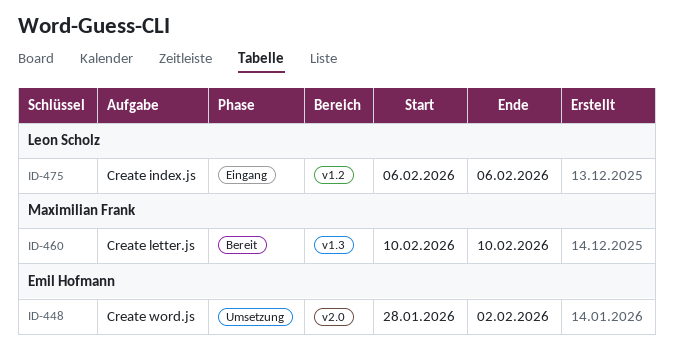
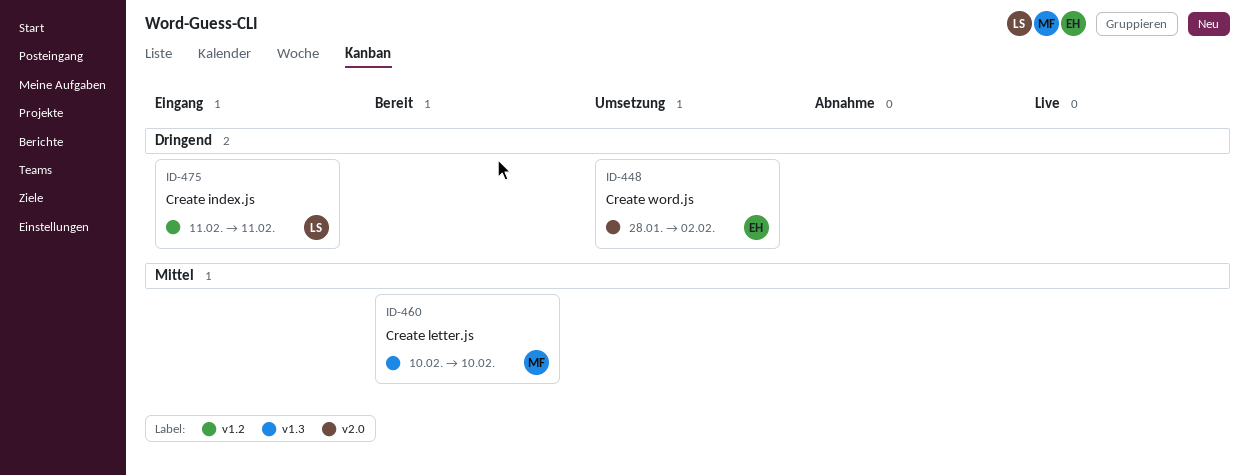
ID-475, start: Feb 6 -> Feb 11
ID-475, due: Feb 6 -> Feb 11

